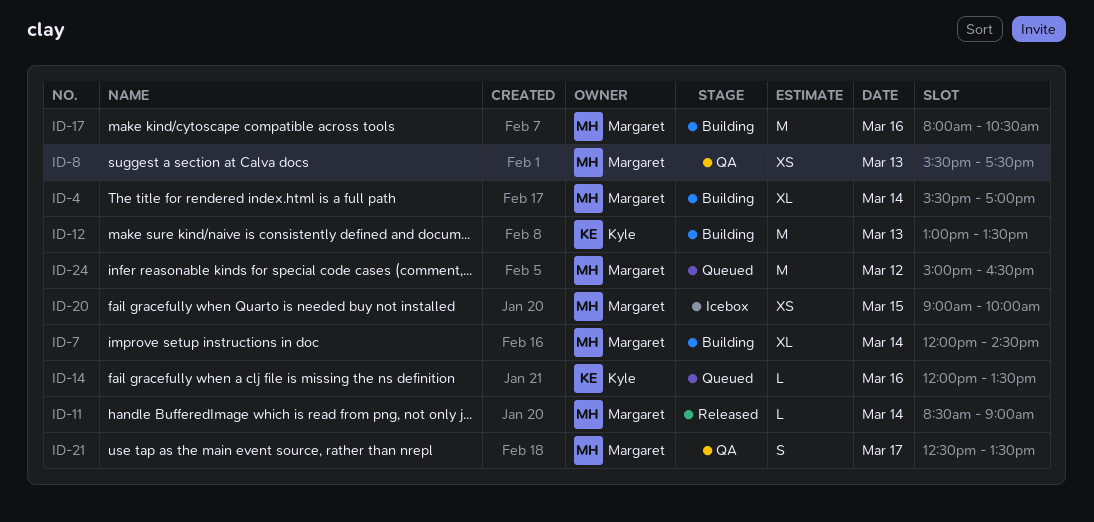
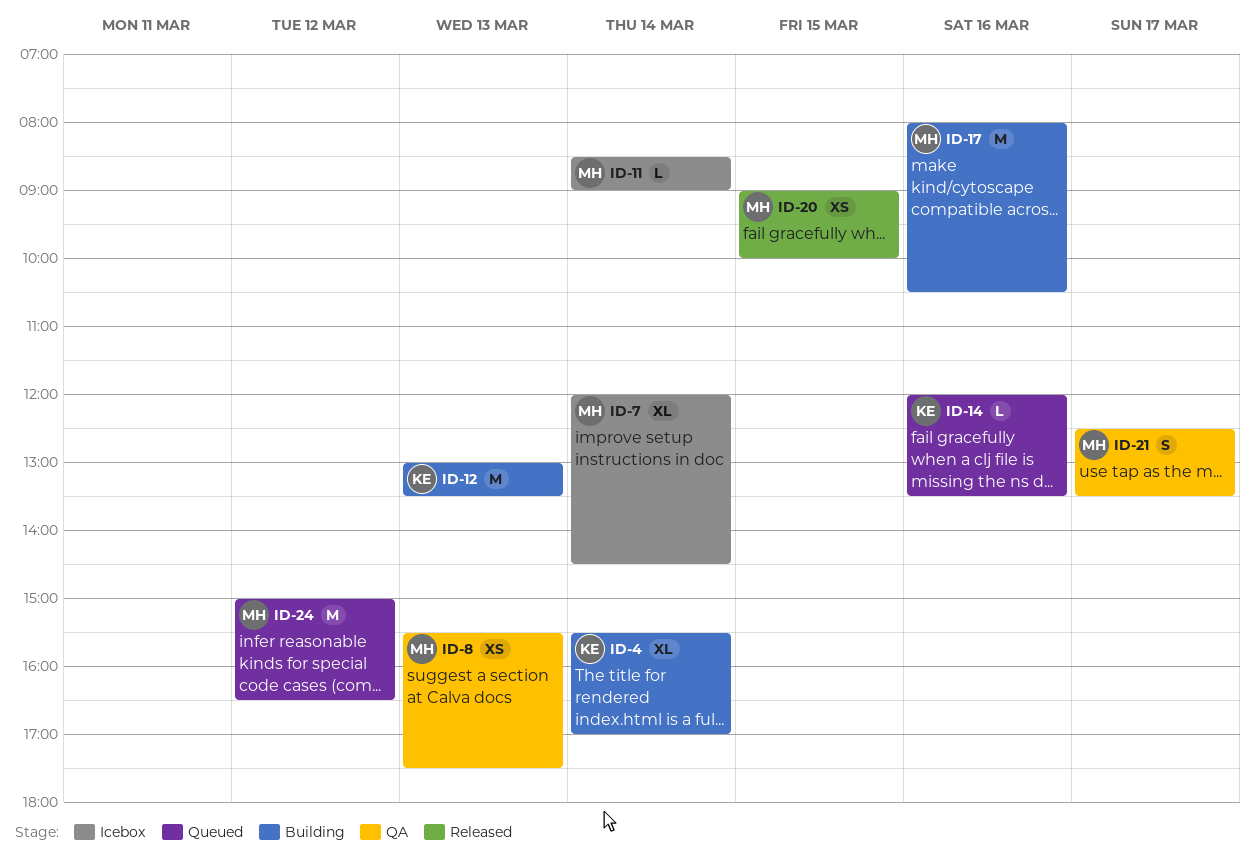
ID-4, owner: Margaret -> Kyle
ID-7, status: Building -> Icebox
ID-11, status: Released -> Icebox
ID-20, status: Icebox -> Released

